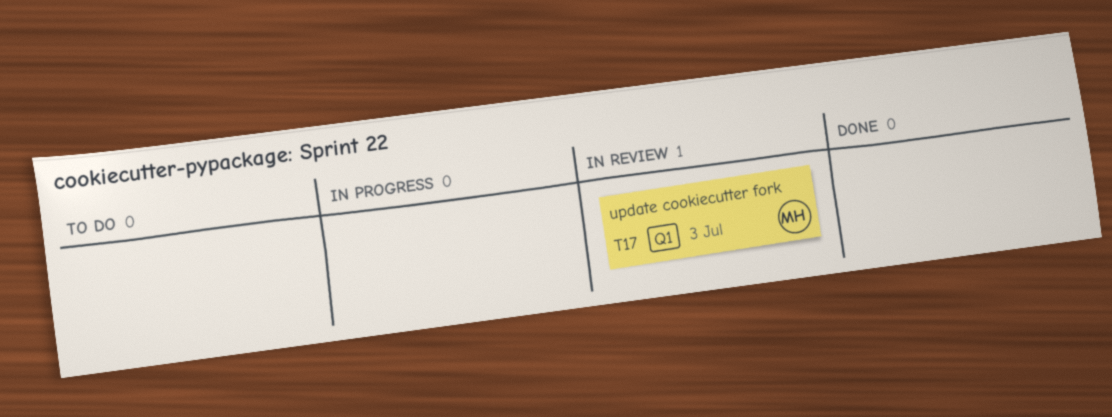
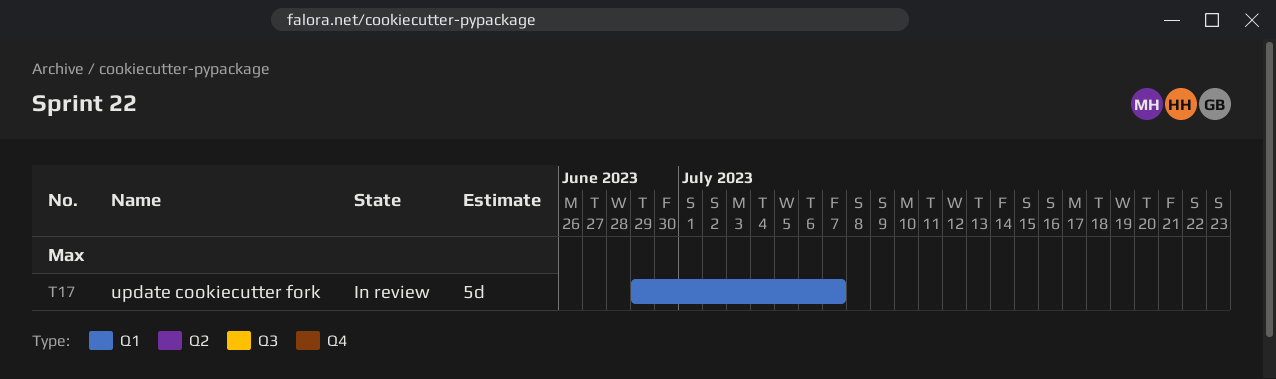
T17, due: Jul 3 -> Jul 7

